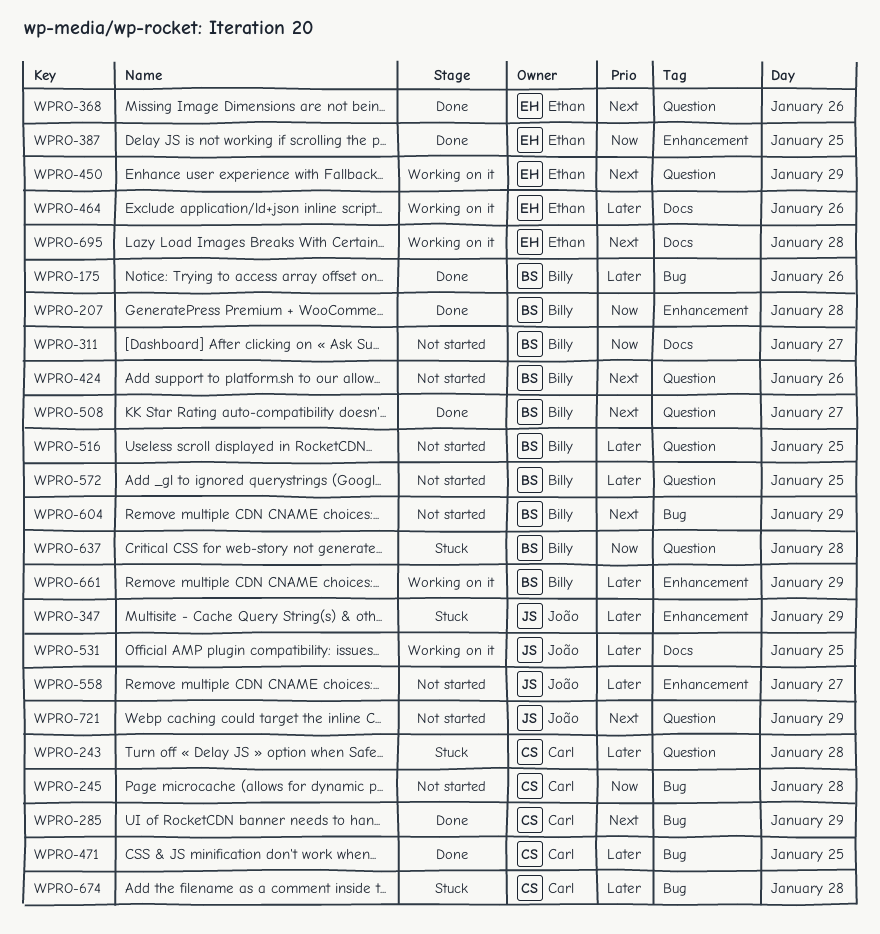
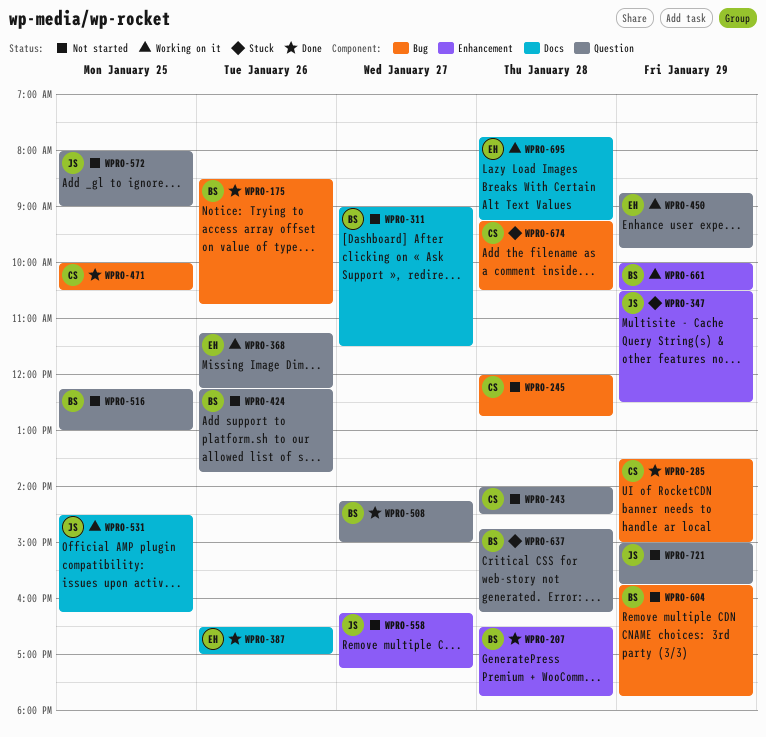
WPRO-243, status: Stuck -> Not started
WPRO-368, status: Done -> Working on it
WPRO-387, label: Enhancement -> Docs
WPRO-387, day: Jan 25 -> Jan 26
WPRO-464: present -> none
WPRO-572, owner: Billy -> João

